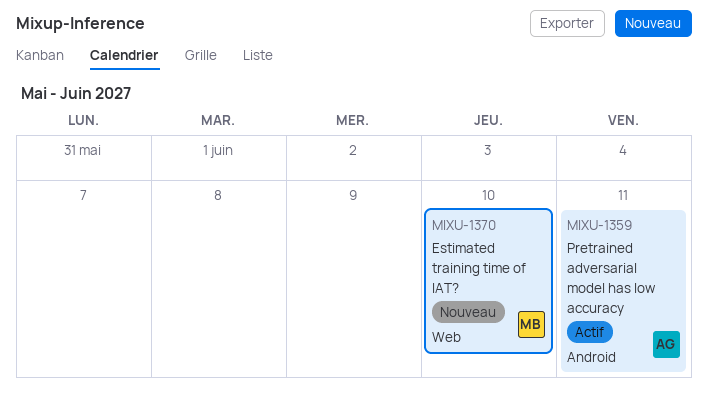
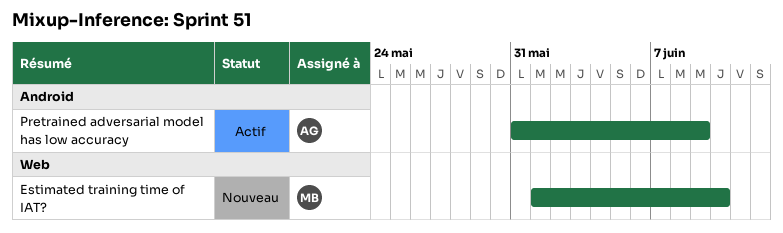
Pretrained adversarial model has low accuracy, due: Jun 11 -> Jun 9

